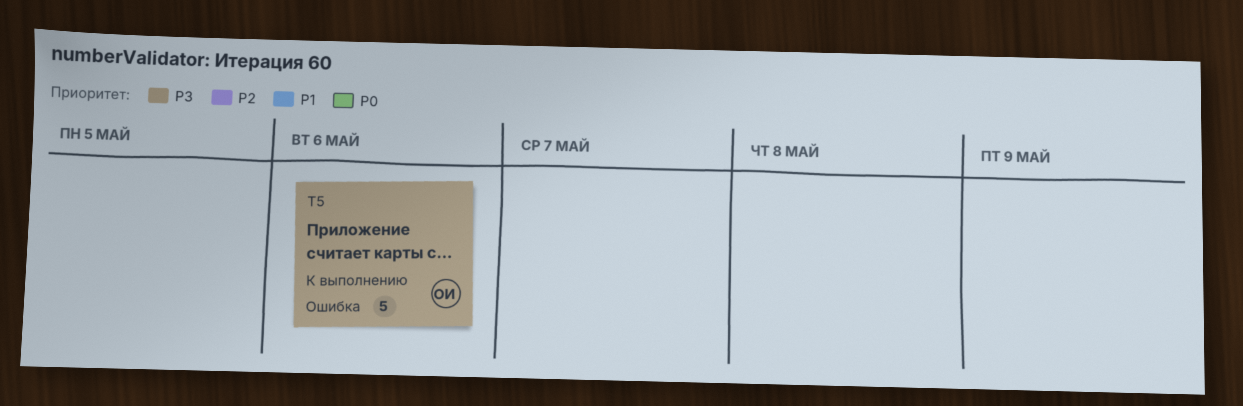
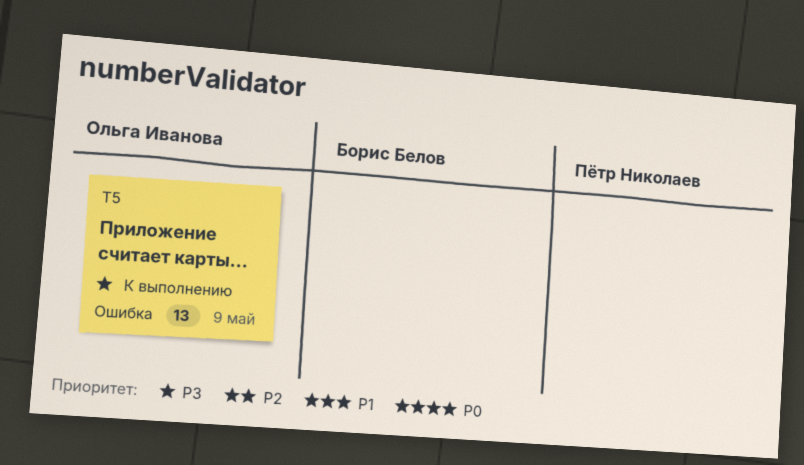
T5, estimate: 5 -> 13
T5, due: May 6 -> May 9

